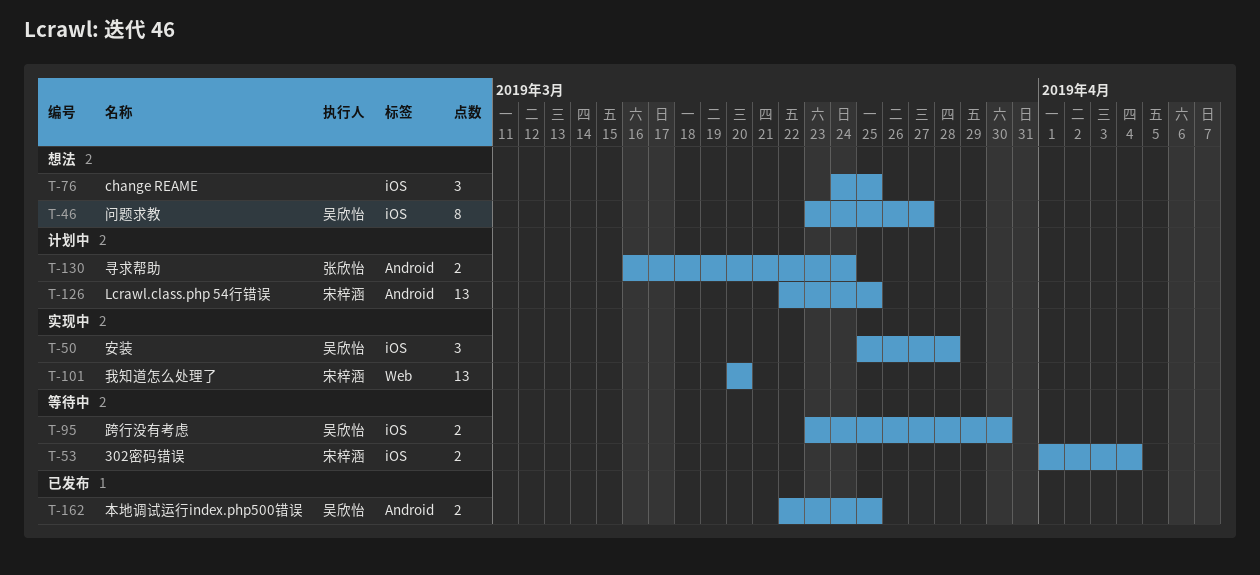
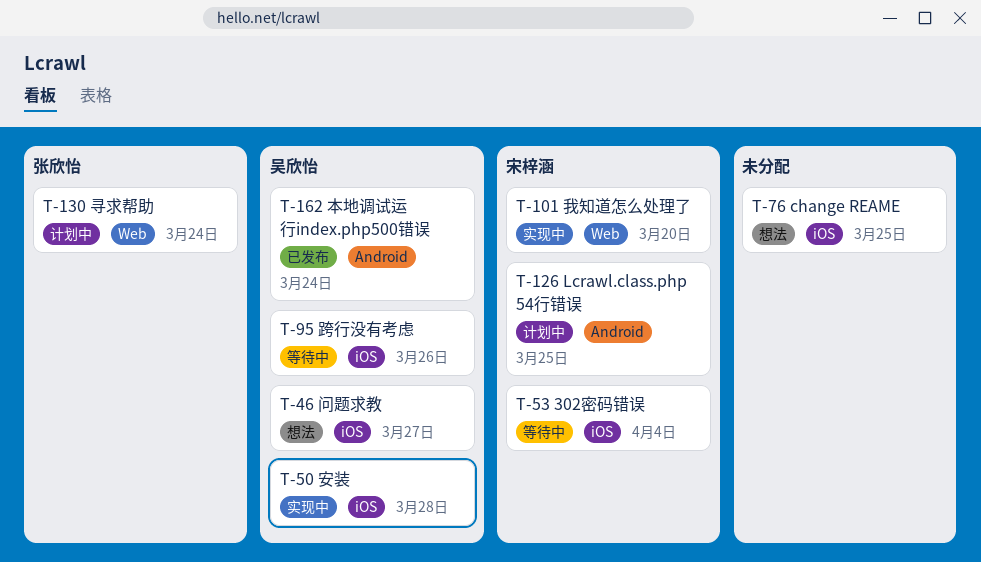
T-95, due: Mar 30 -> Mar 26
T-130, label: Android -> Web
T-162, due: Mar 25 -> Mar 24

